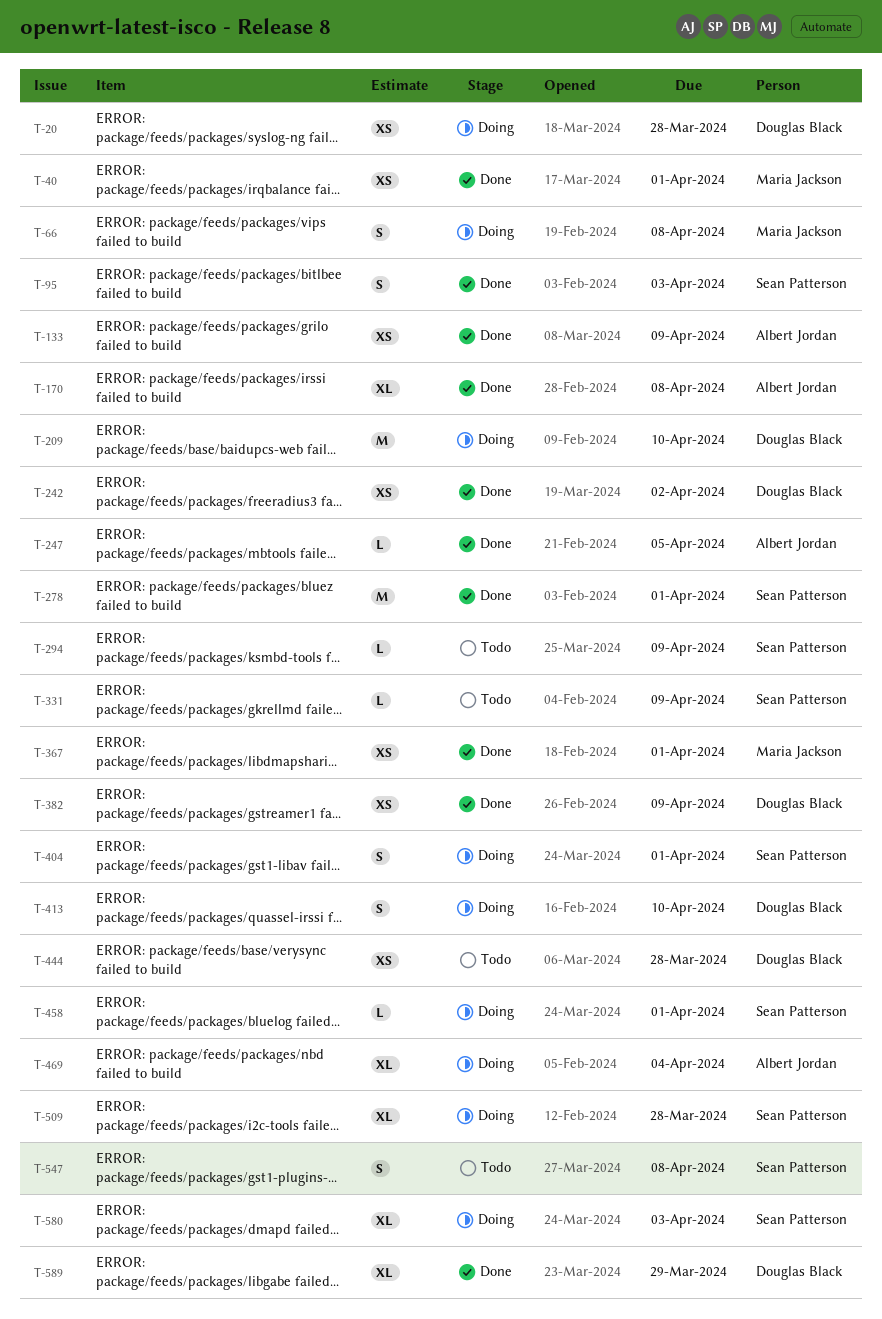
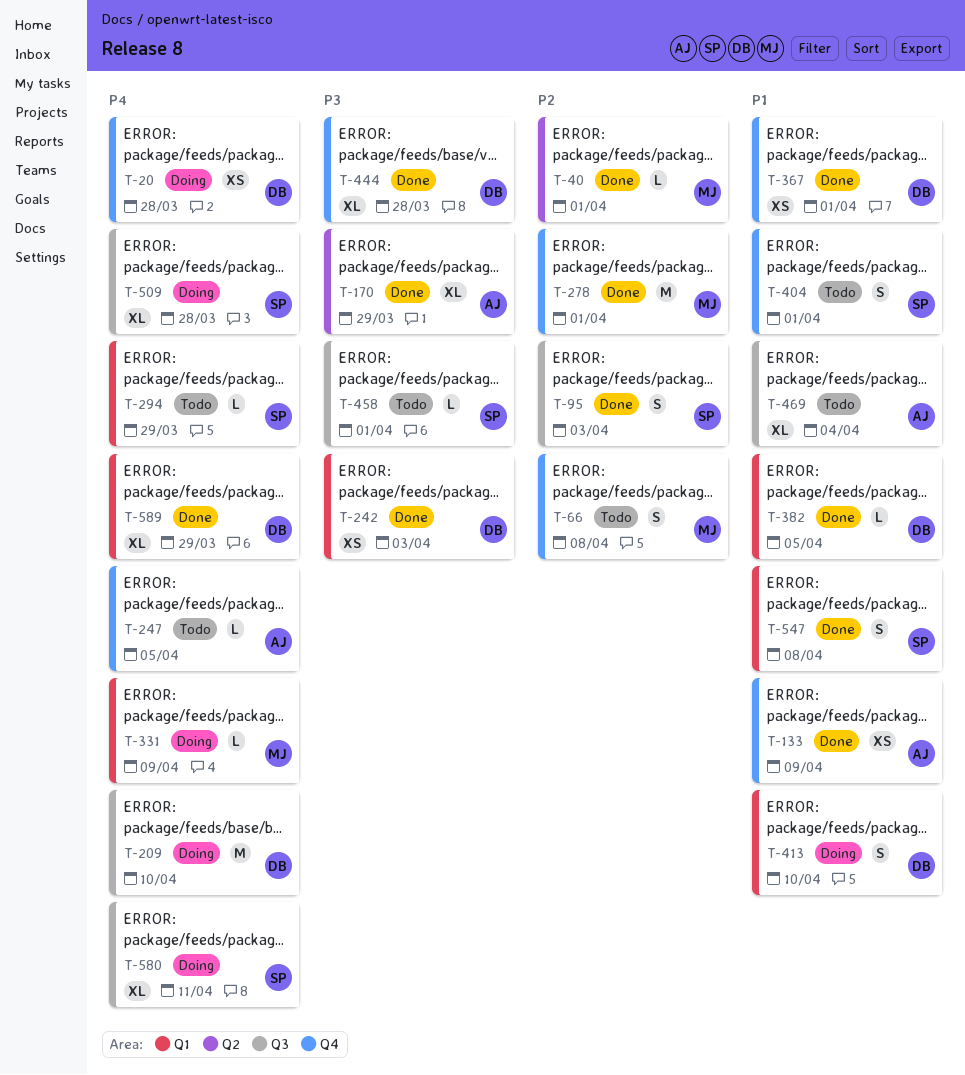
T-40, estimate: XS -> L
T-66, status: Doing -> Todo
T-170, due: Apr 8 -> Mar 29
T-242, due: Apr 2 -> Apr 3
T-247, status: Done -> Todo
T-278, owner: Sean Patterson -> Maria Jackson
T-294, due: Apr 9 -> Mar 29
T-331, status: Todo -> Doing
T-331, owner: Sean Patterson -> Maria Jackson
T-367, owner: Maria Jackson -> Douglas Black
T-382, estimate: XS -> L
T-382, due: Apr 9 -> Apr 5
T-404, status: Doing -> Todo
T-444, status: Todo -> Done
T-444, estimate: XS -> XL
T-458, status: Doing -> Todo
T-469, status: Doing -> Todo
T-547, status: Todo -> Done
T-580, due: Apr 3 -> Apr 11

